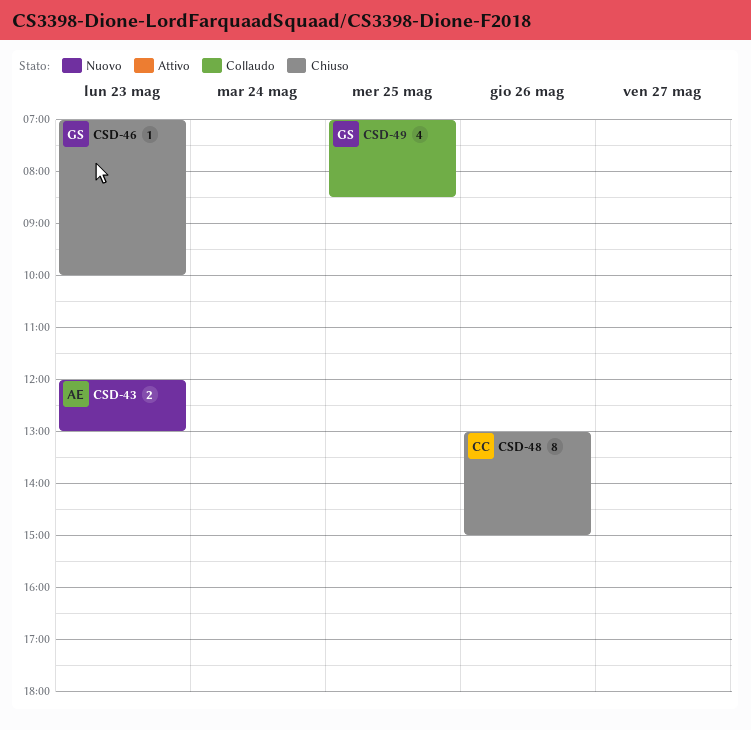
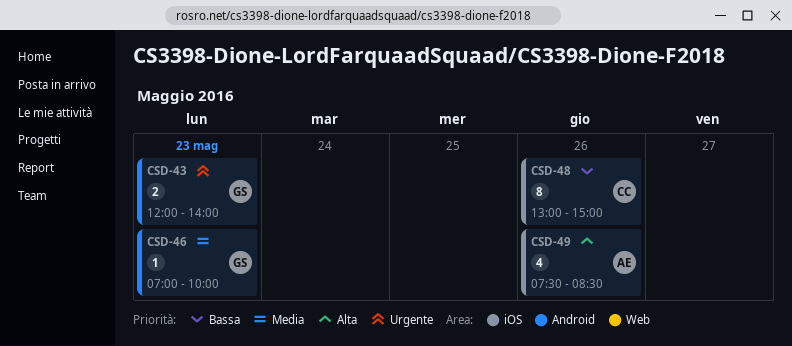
CSD-43, owner: AE -> GS
CSD-43, ends: 13:00 -> 14:00
CSD-49, owner: GS -> AE
CSD-49, day: May 25 -> May 26
CSD-49, begins: 07:00 -> 07:30

